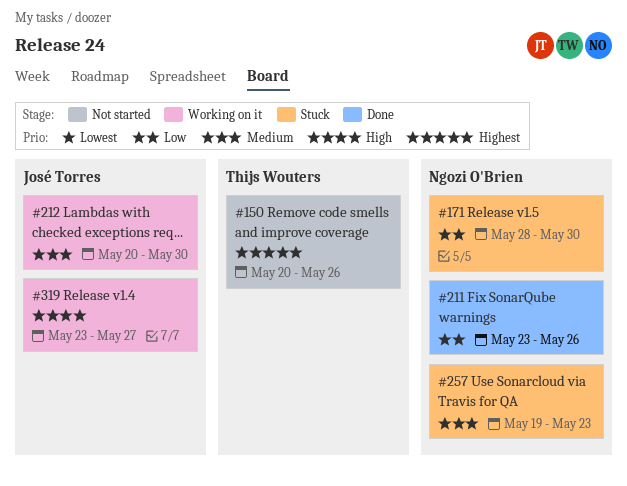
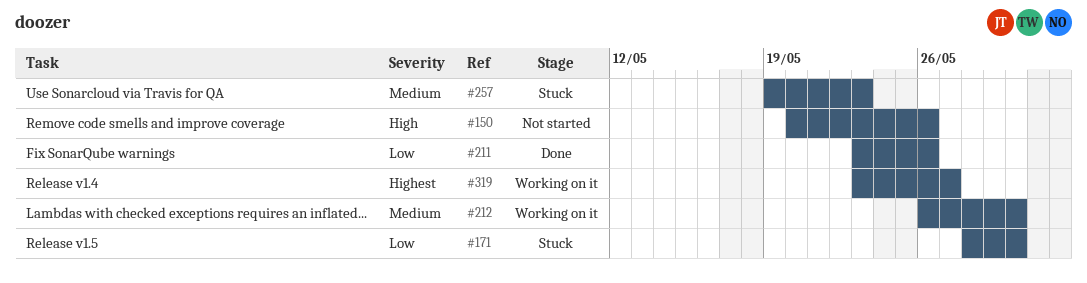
#150, priority: Highest -> High
#212, start: May 20 -> May 26
#319, priority: High -> Highest

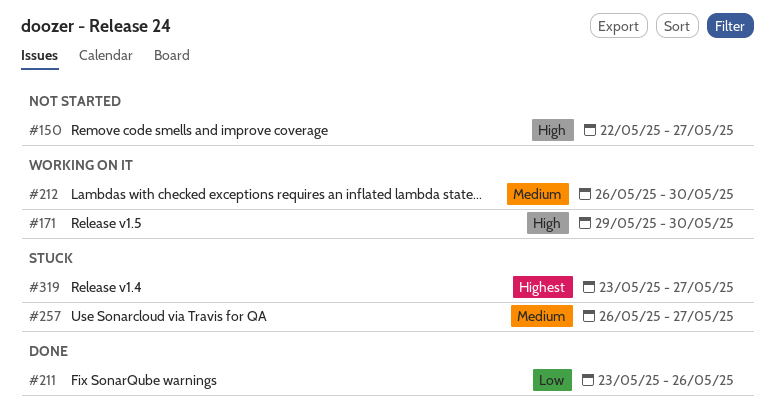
#150, start: May 20 -> May 22
#150, due: May 26 -> May 27
#171, status: Stuck -> Working on it
#171, priority: Low -> High
#171, start: May 28 -> May 29
#257, start: May 19 -> May 26
#257, due: May 23 -> May 27
#319, status: Working on it -> Stuck

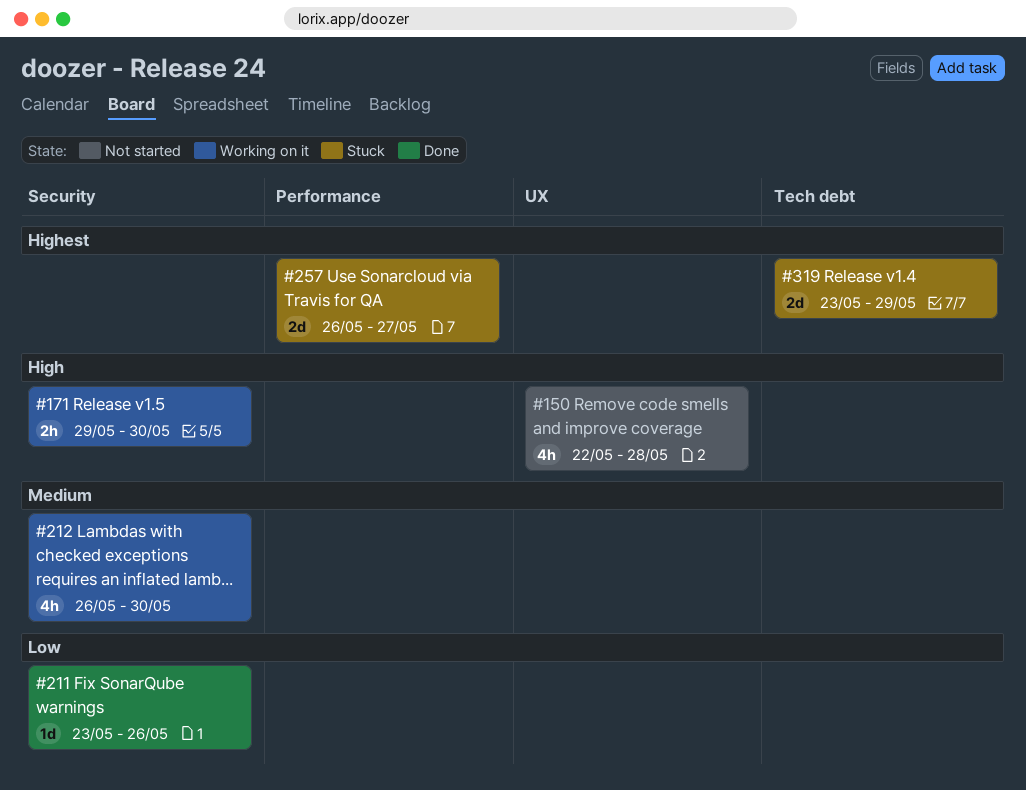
#150, due: May 27 -> May 28
#257, priority: Medium -> Highest
#319, due: May 27 -> May 29

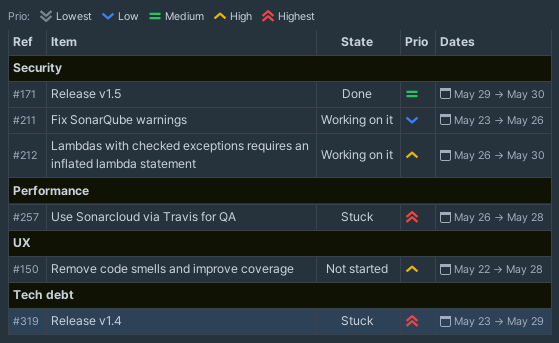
#171, status: Working on it -> Done
#171, priority: High -> Medium
#211, status: Done -> Working on it
#212, priority: Medium -> High
#257, due: May 27 -> May 28

